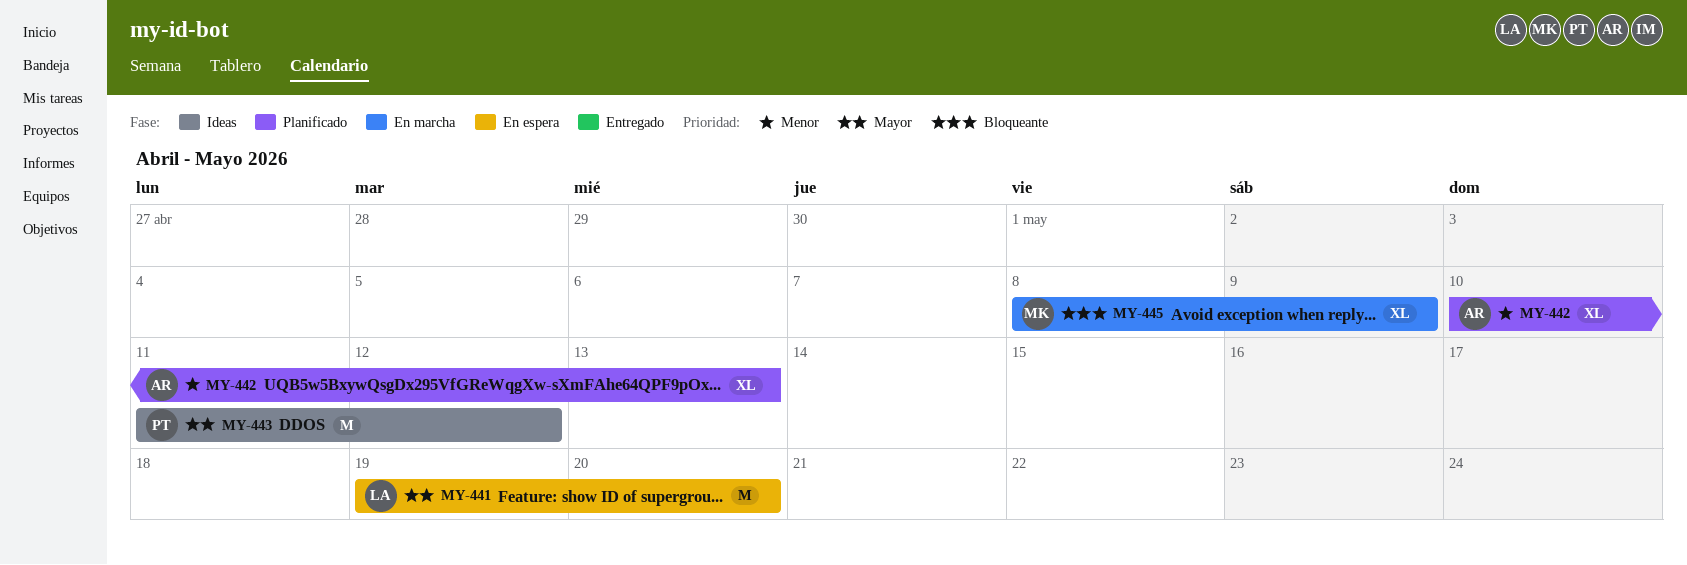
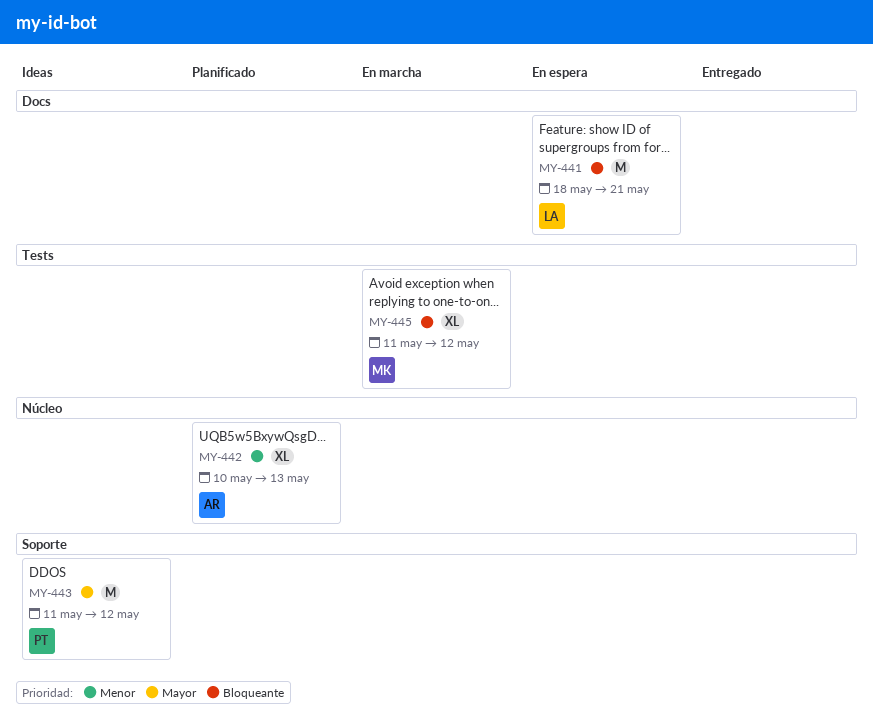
MY-441, priority: Mayor -> Bloqueante
MY-441, start: May 19 -> May 18
MY-441, due: May 20 -> May 21
MY-445, start: May 8 -> May 11
MY-445, due: May 9 -> May 12

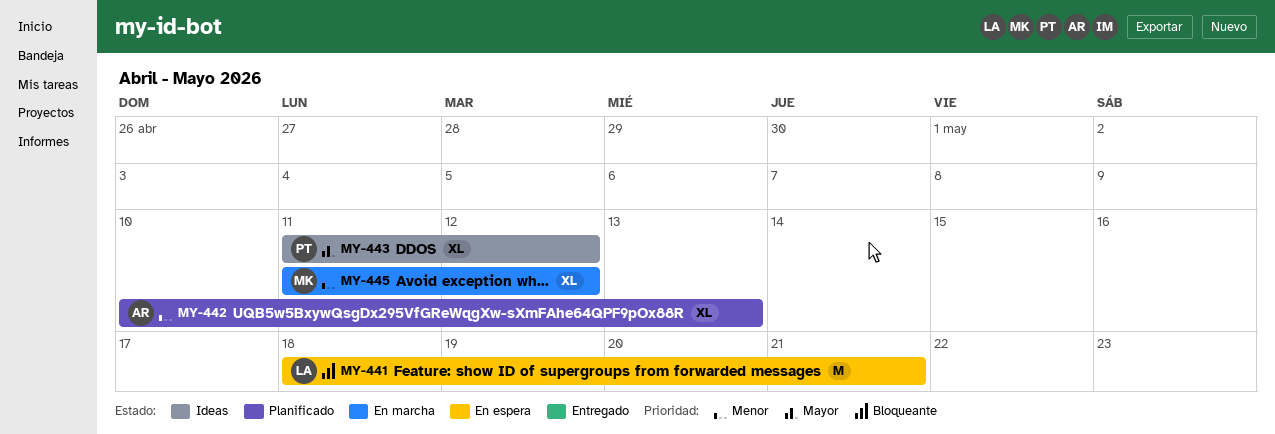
MY-443, estimate: M -> XL
MY-445, priority: Bloqueante -> Menor

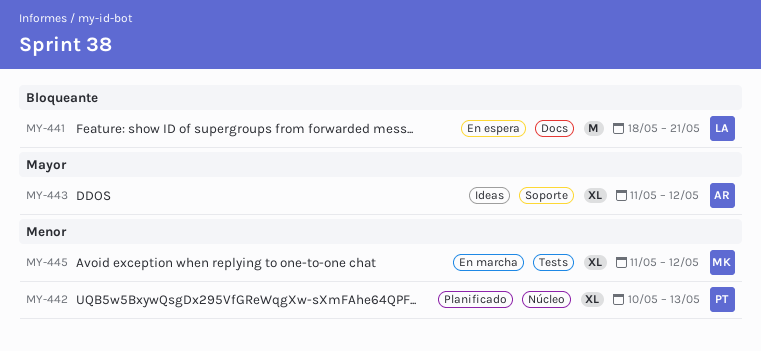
MY-442, owner: AR -> PT
MY-443, owner: PT -> AR

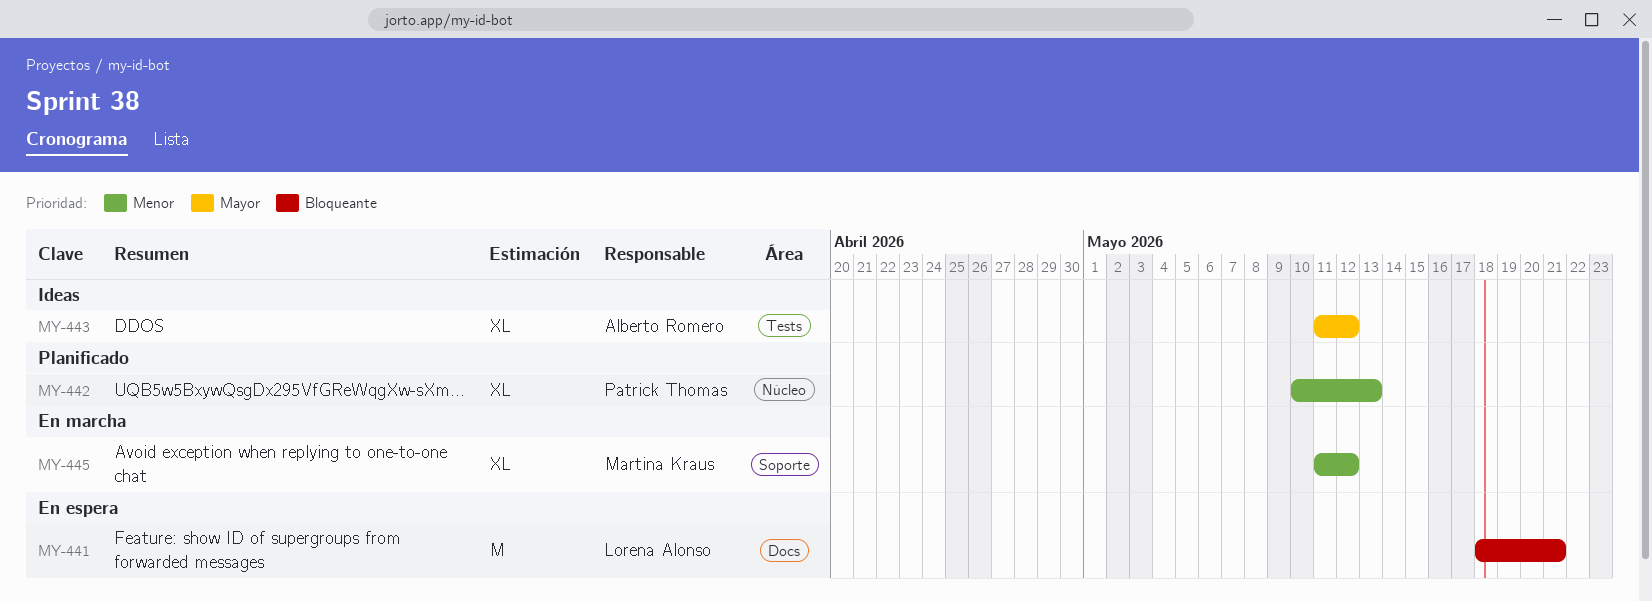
MY-443, label: Soporte -> Tests
MY-445, label: Tests -> Soporte

